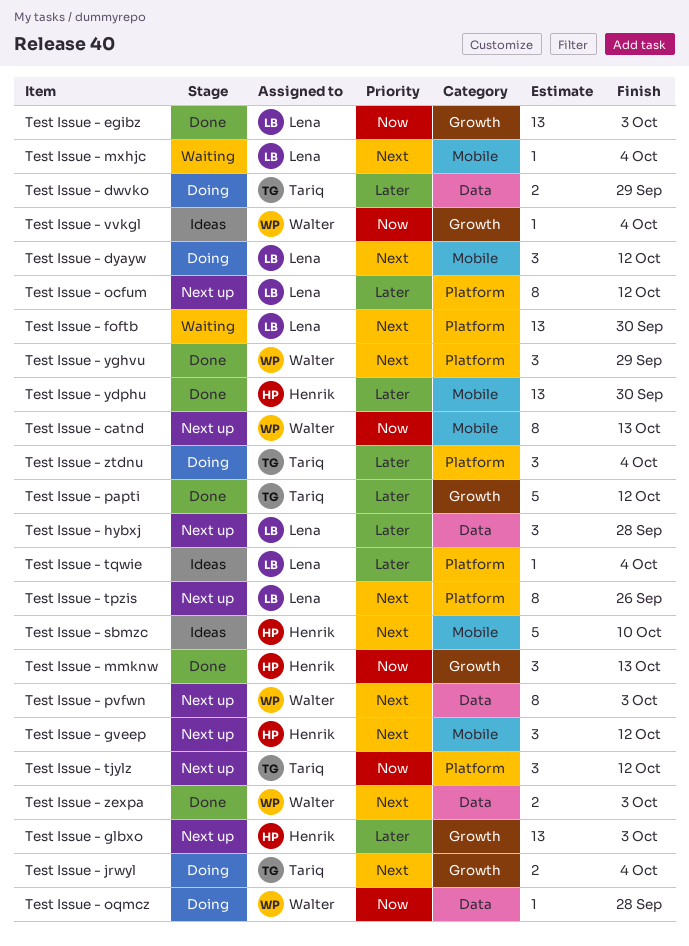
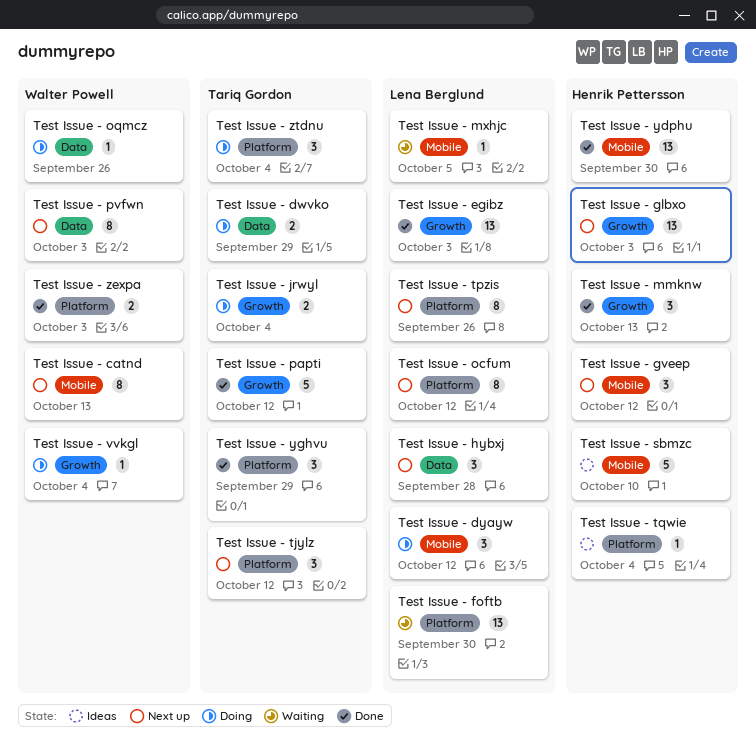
Test Issue - mxhjc, due: Oct 4 -> Oct 5
Test Issue - oqmcz, due: Sep 28 -> Sep 26
Test Issue - tqwie, owner: Lena Berglund -> Henrik Pettersson
Test Issue - vvkgl, status: Ideas -> Doing
Test Issue - yghvu, owner: Walter Powell -> Tariq Gordon
Test Issue - zexpa, label: Data -> Platform

